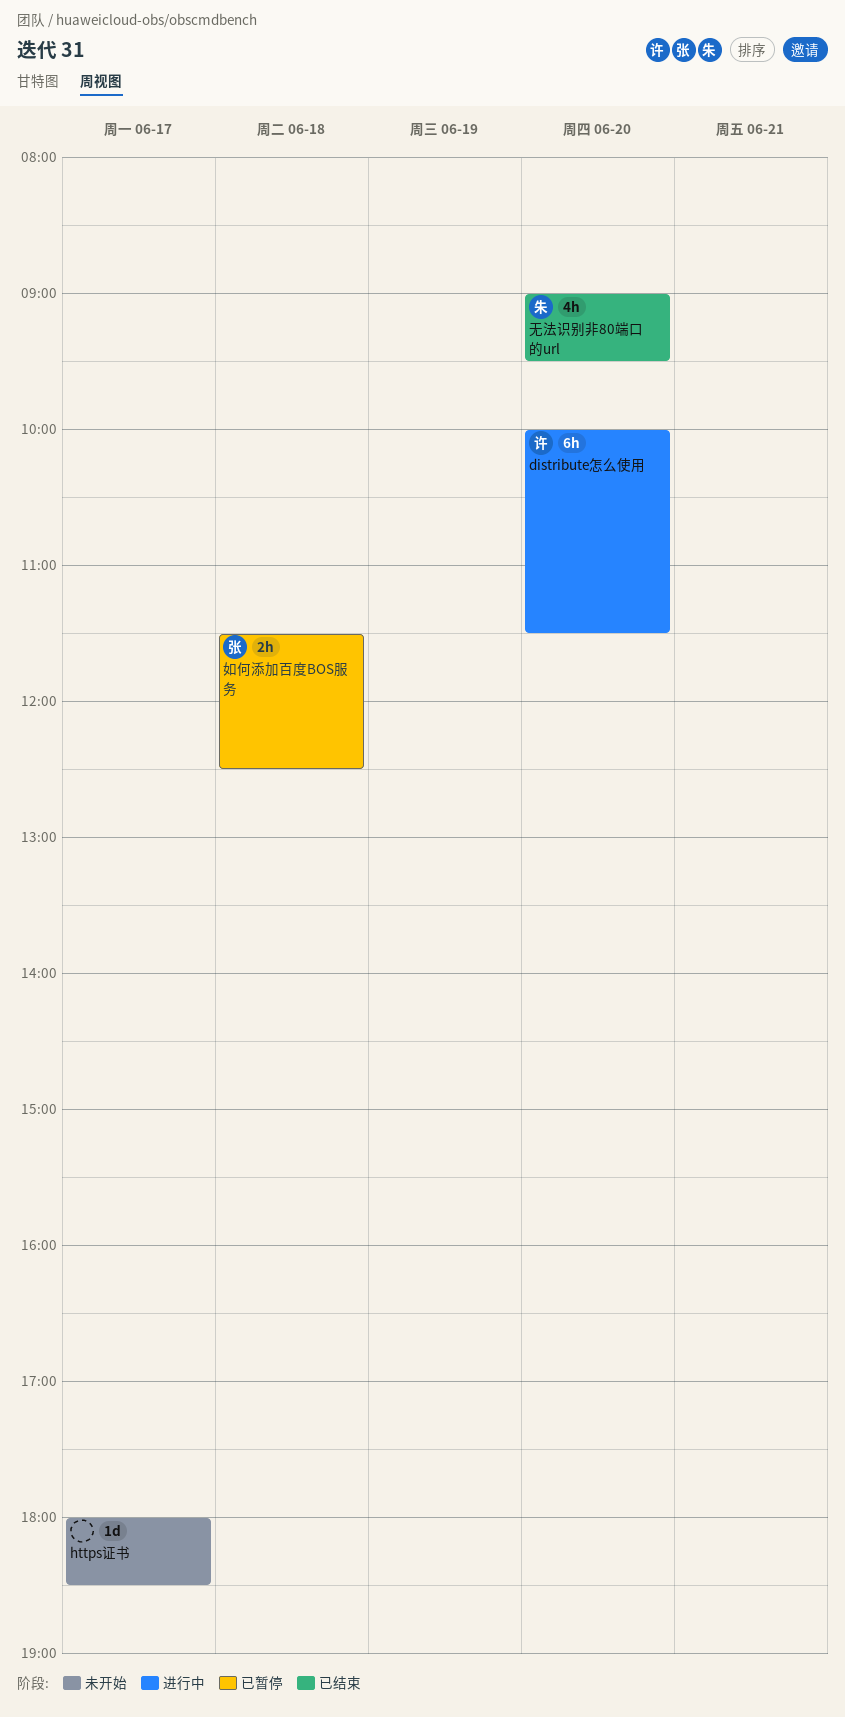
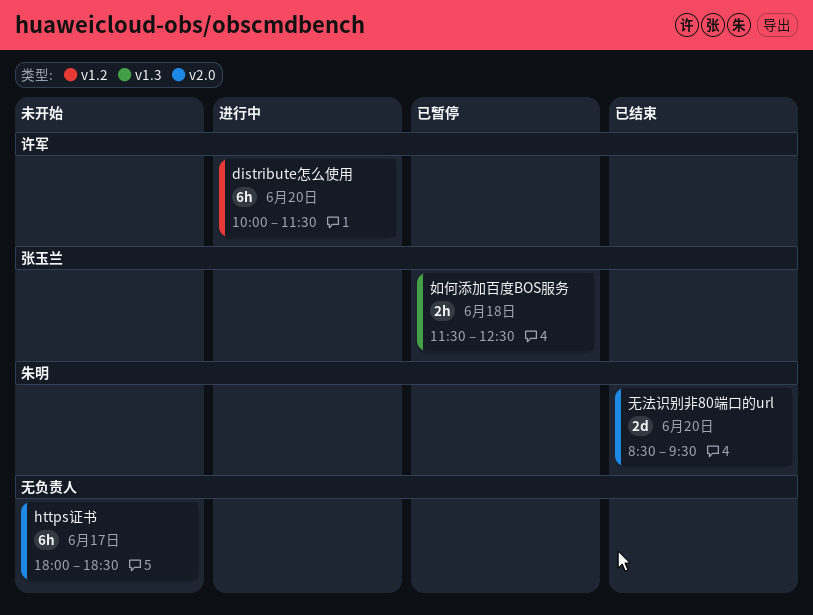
https证书, estimate: 1d -> 6h
无法识别非80端口的url, estimate: 4h -> 2d
无法识别非80端口的url, begins: 09:00 -> 08:30

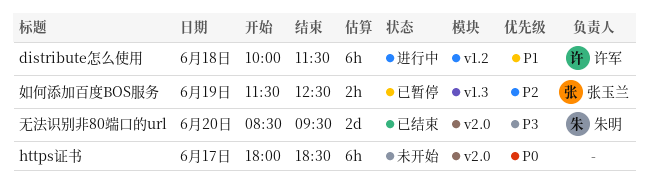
distribute怎么使用, day: Jun 20 -> Jun 18
如何添加百度BOS服务, day: Jun 18 -> Jun 19

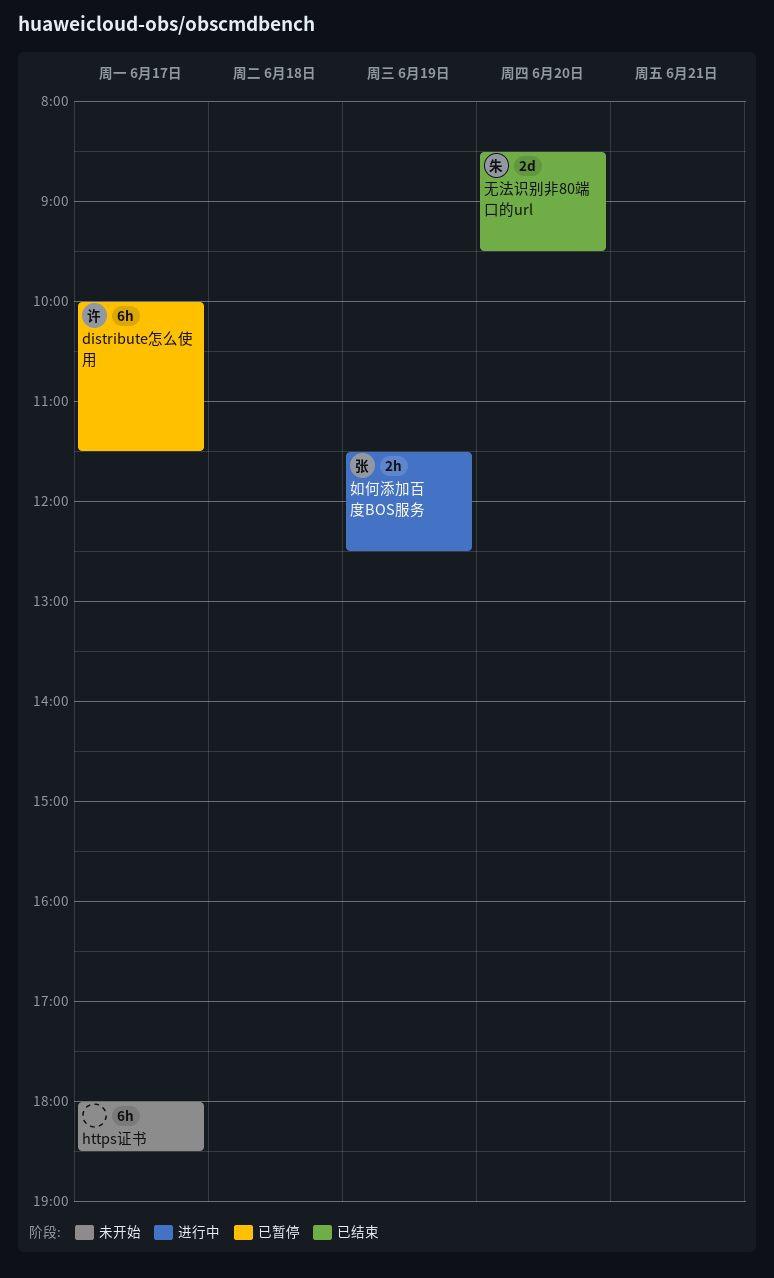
distribute怎么使用, status: 进行中 -> 已暂停
distribute怎么使用, day: Jun 18 -> Jun 17
如何添加百度BOS服务, status: 已暂停 -> 进行中

